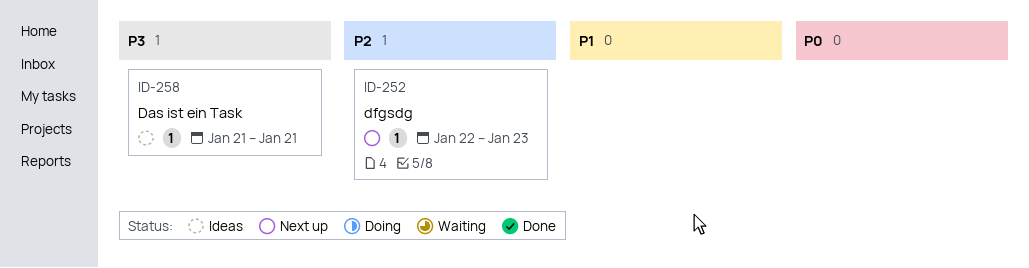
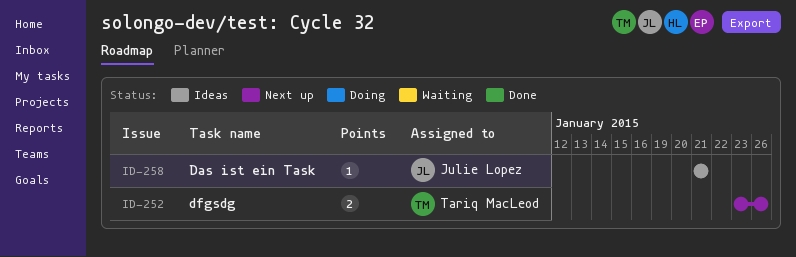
ID-252, estimate: 1 -> 2
ID-252, start: Jan 22 -> Jan 23
ID-252, due: Jan 23 -> Jan 26

